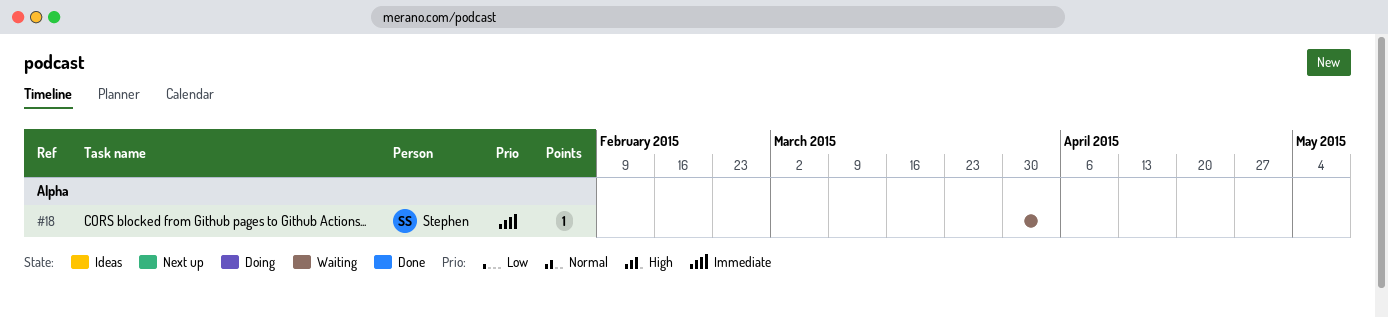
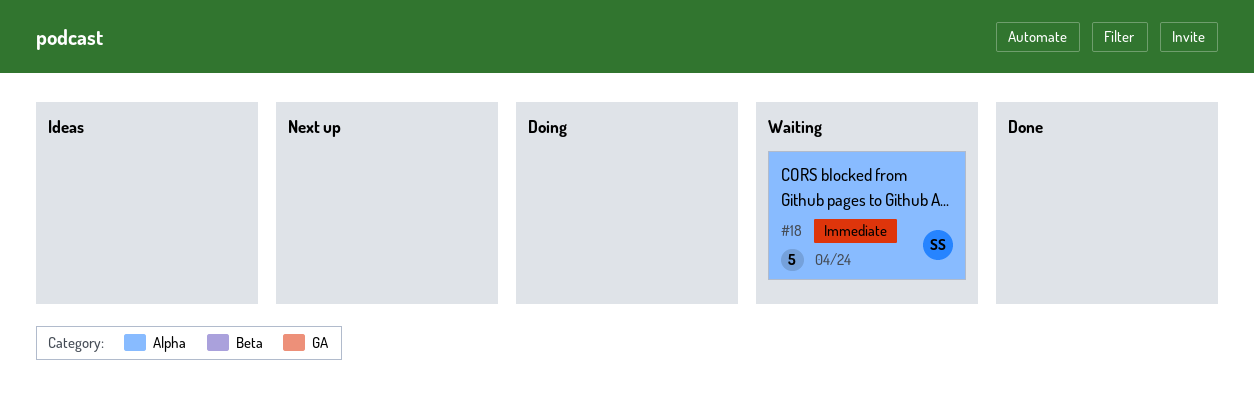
#18, estimate: 1 -> 5
#18, due: Apr 3 -> Apr 24

